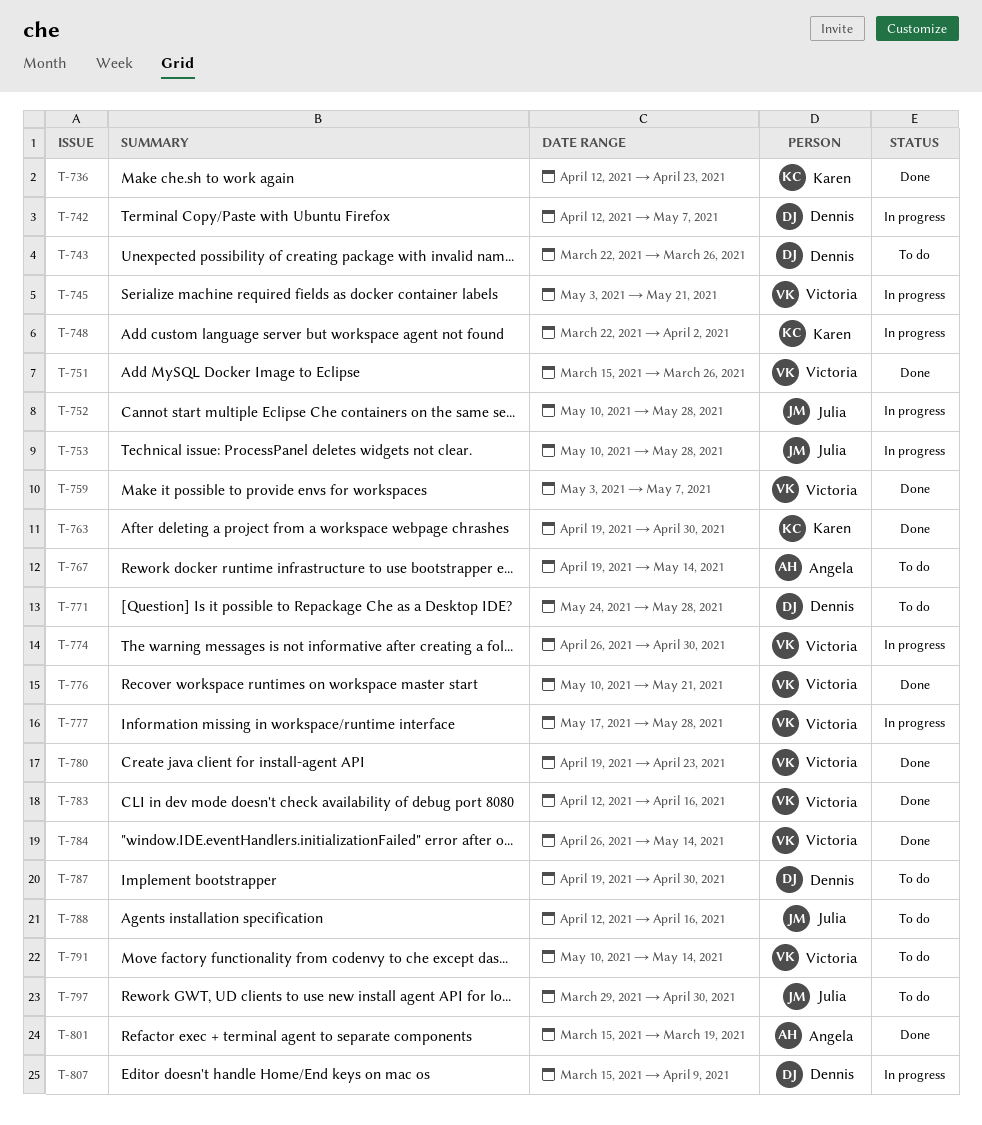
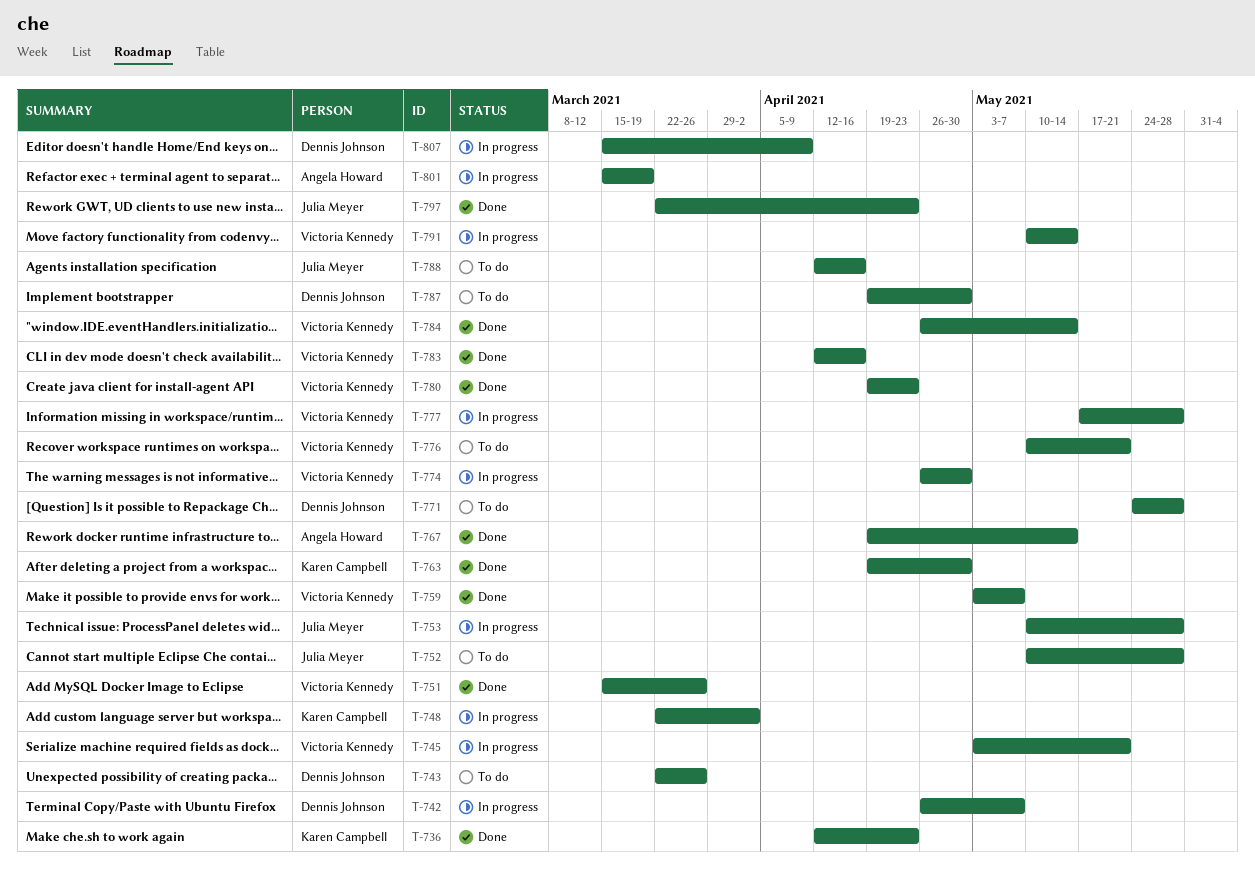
T-742, start: Apr 12 -> Apr 26
T-752, status: In progress -> To do
T-767, status: To do -> Done
T-776, status: Done -> To do
T-791, status: To do -> In progress
T-797, status: To do -> Done
T-797, start: Mar 29 -> Mar 22
T-797, due: Apr 30 -> Apr 23
T-801, status: Done -> In progress

